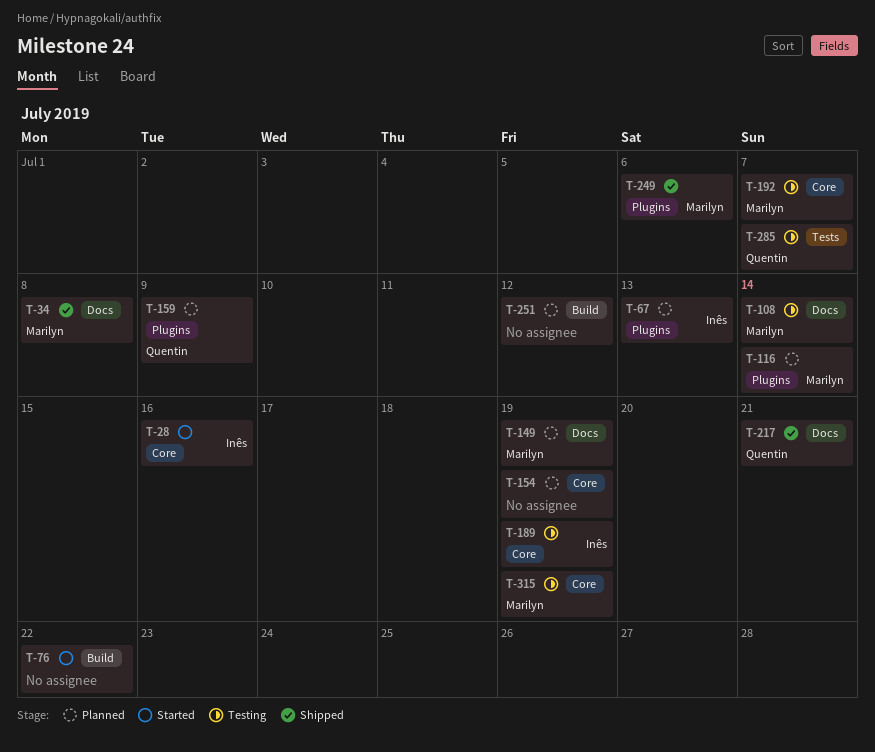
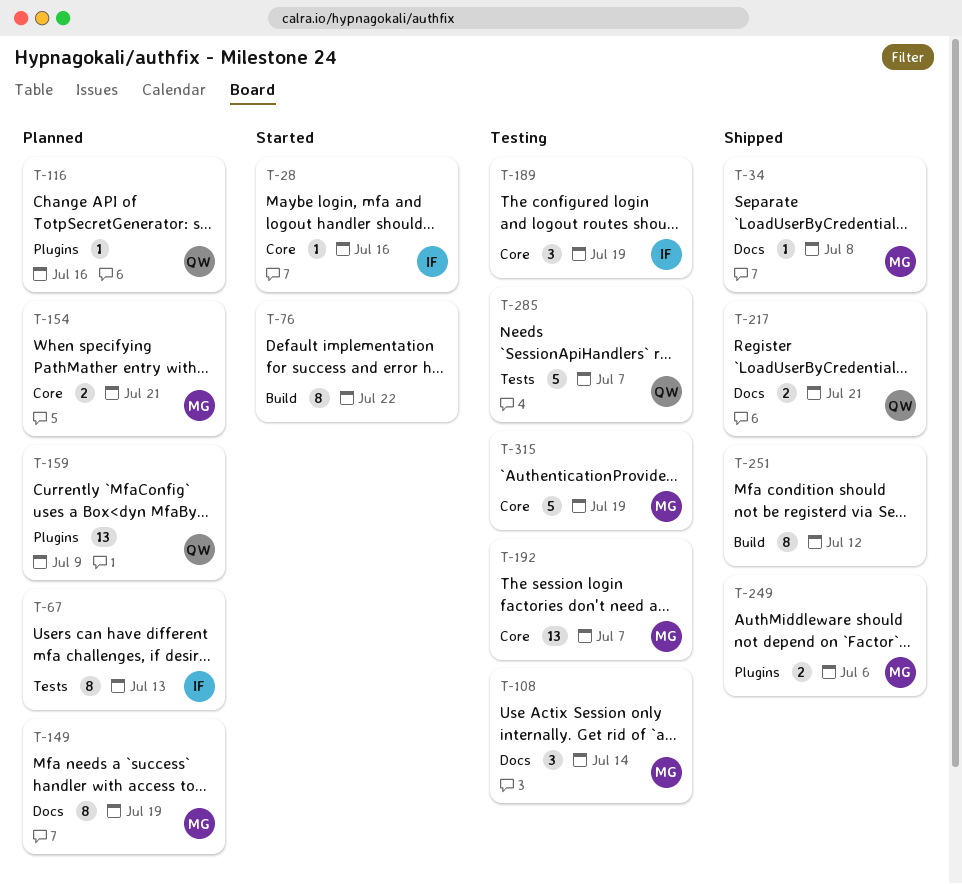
T-67, label: Plugins -> Tests
T-116, owner: Marilyn -> Quentin
T-116, due: Jul 14 -> Jul 16
T-154, owner: none -> Marilyn
T-154, due: Jul 19 -> Jul 21
T-251, status: Planned -> Shipped

